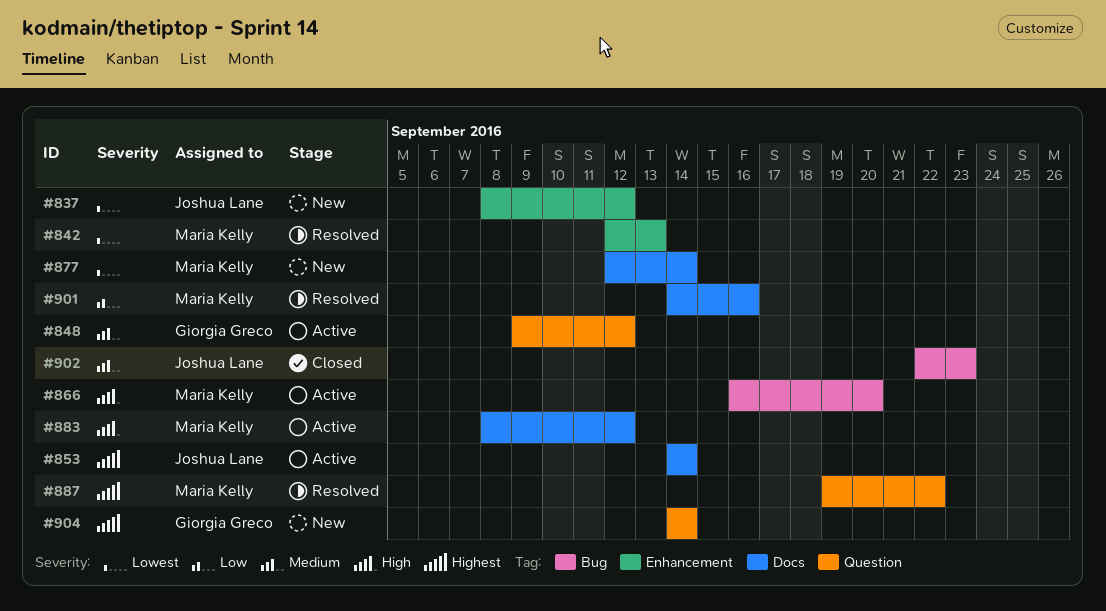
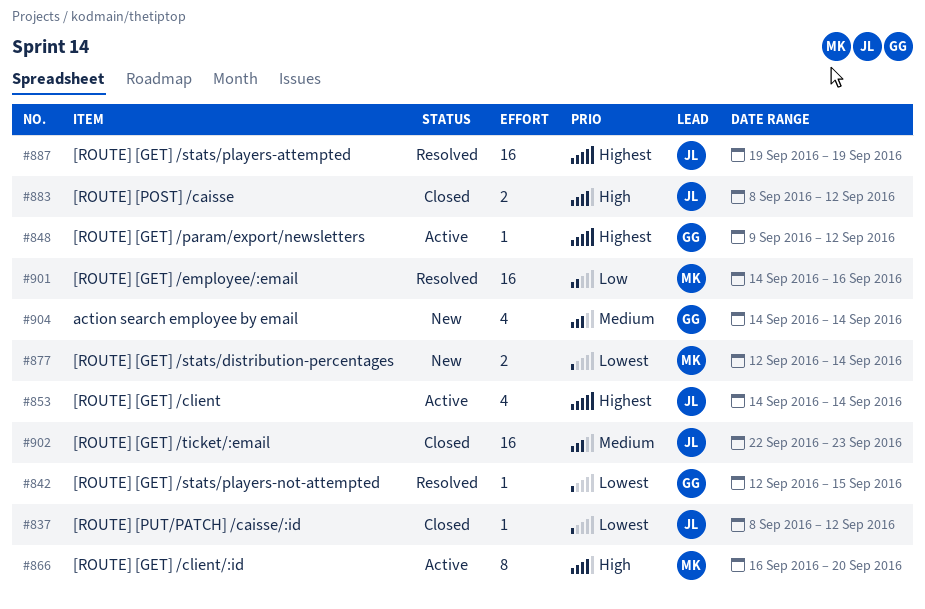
#837, status: New -> Closed
#842, owner: Maria Kelly -> Giorgia Greco
#842, due: Sep 13 -> Sep 15
#848, priority: Medium -> Highest
#883, status: Active -> Closed
#883, owner: Maria Kelly -> Joshua Lane
#887, owner: Maria Kelly -> Joshua Lane
#887, due: Sep 22 -> Sep 19
#904, priority: Highest -> Medium

